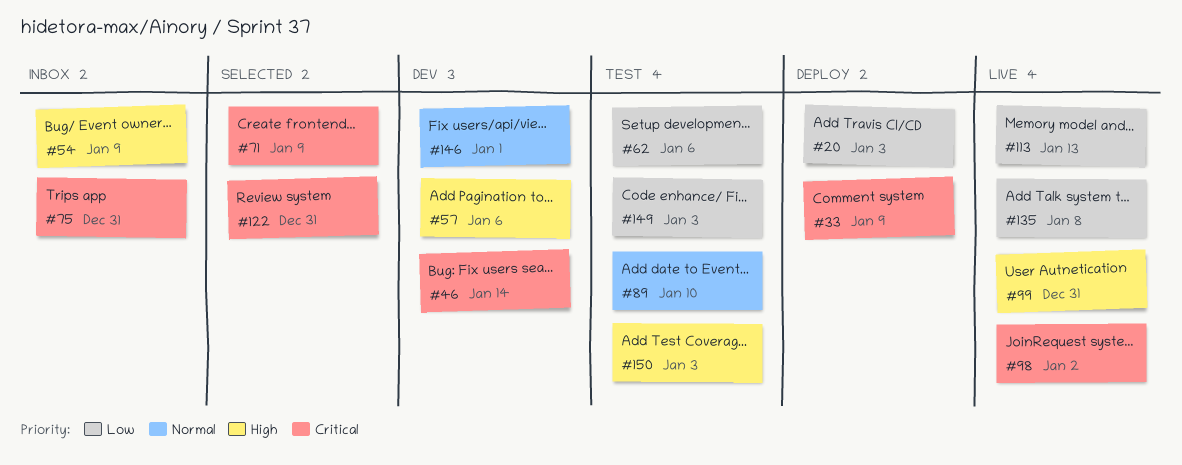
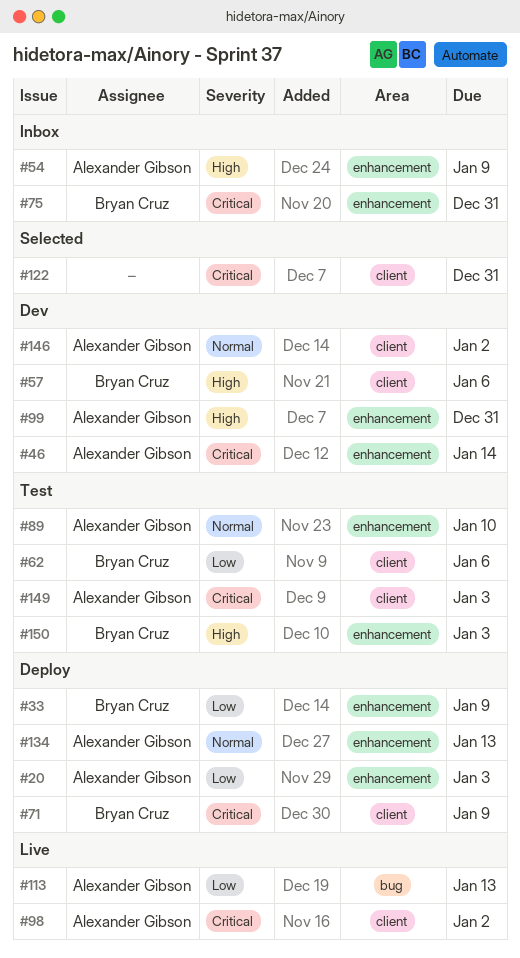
#33, priority: Critical -> Low
#71, status: Selected -> Deploy
#99, status: Live -> Dev
#134: none -> present
#135: present -> none
#146, due: Jan 1 -> Jan 2
#149, priority: Low -> Critical

